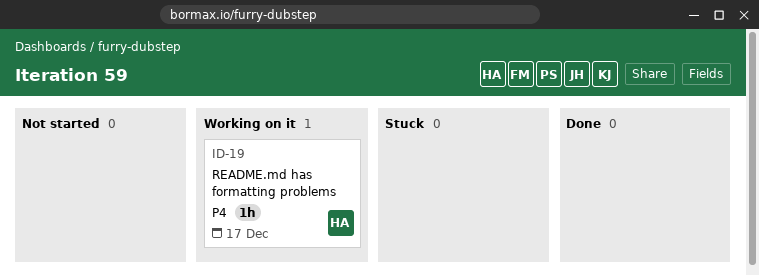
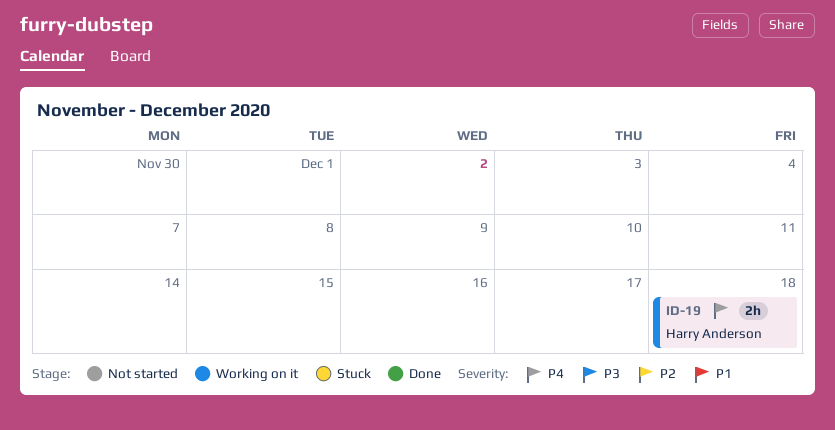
ID-19, estimate: 1h -> 2h
ID-19, due: Dec 17 -> Dec 18

